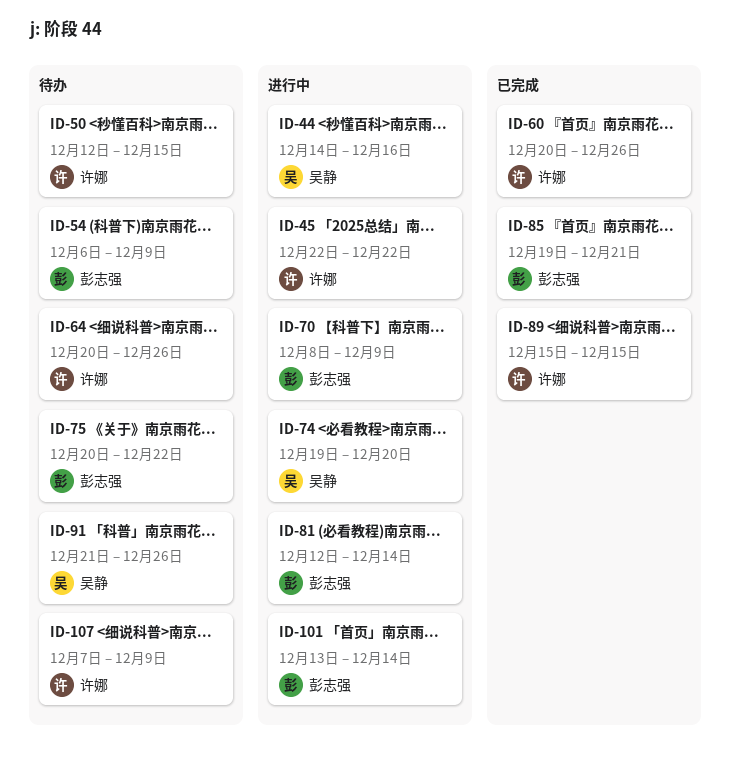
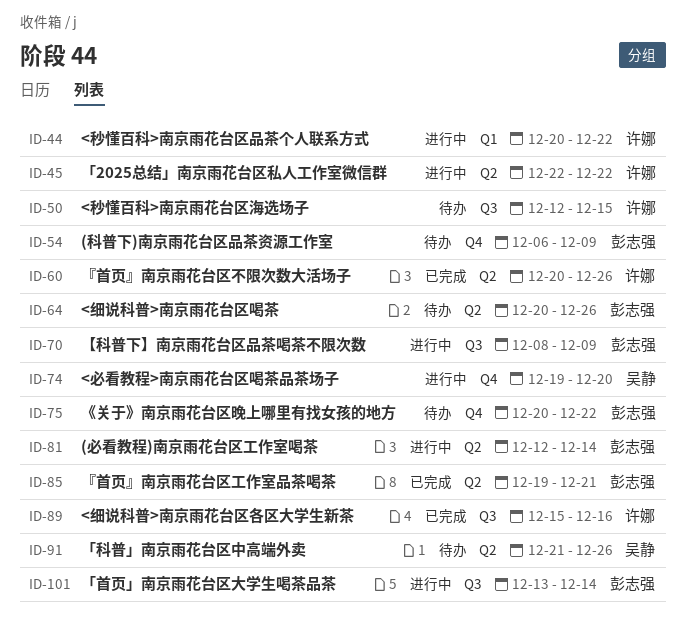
ID-44, owner: 吴静 -> 许娜
ID-44, start: Dec 14 -> Dec 20
ID-44, due: Dec 16 -> Dec 22
ID-64, owner: 许娜 -> 彭志强
ID-89, due: Dec 15 -> Dec 16
ID-107: present -> none

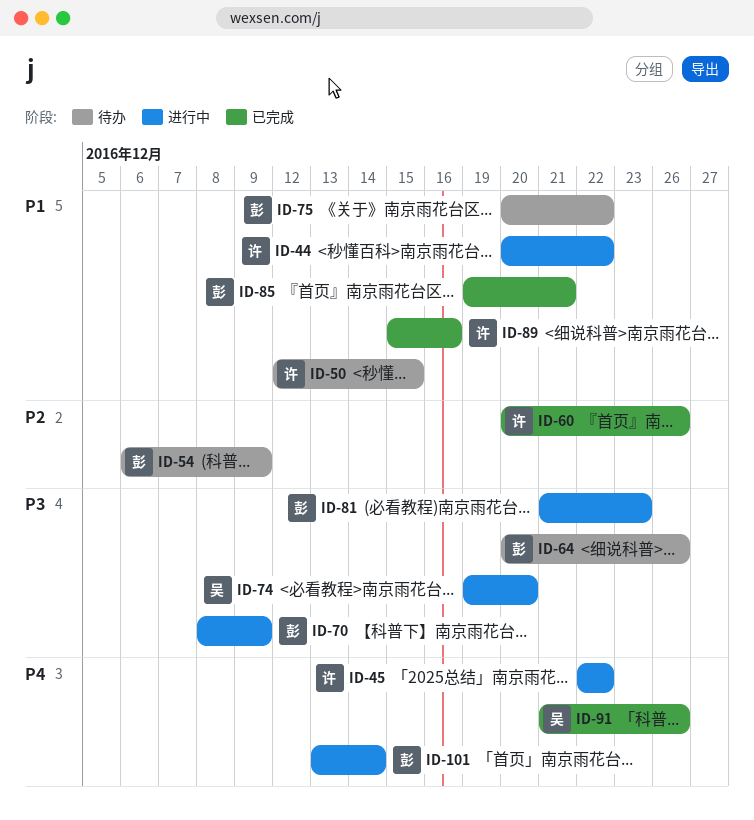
ID-81, start: Dec 12 -> Dec 21
ID-81, due: Dec 14 -> Dec 23
ID-91, status: 待办 -> 已完成

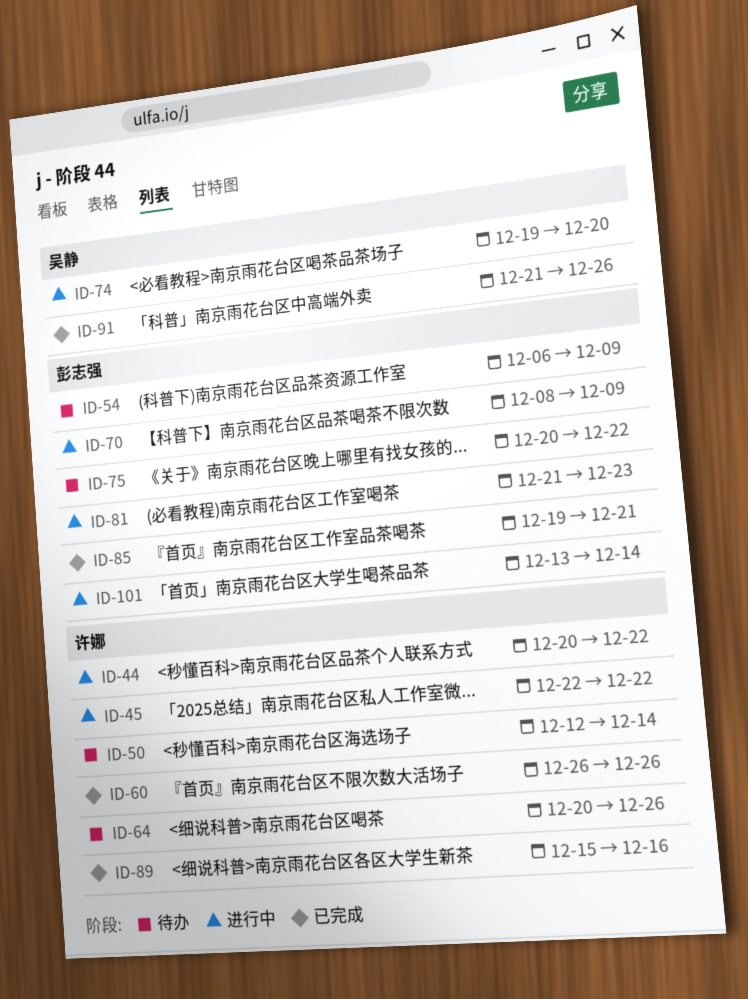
ID-50, due: Dec 15 -> Dec 14
ID-60, start: Dec 20 -> Dec 26
ID-64, owner: 彭志强 -> 许娜

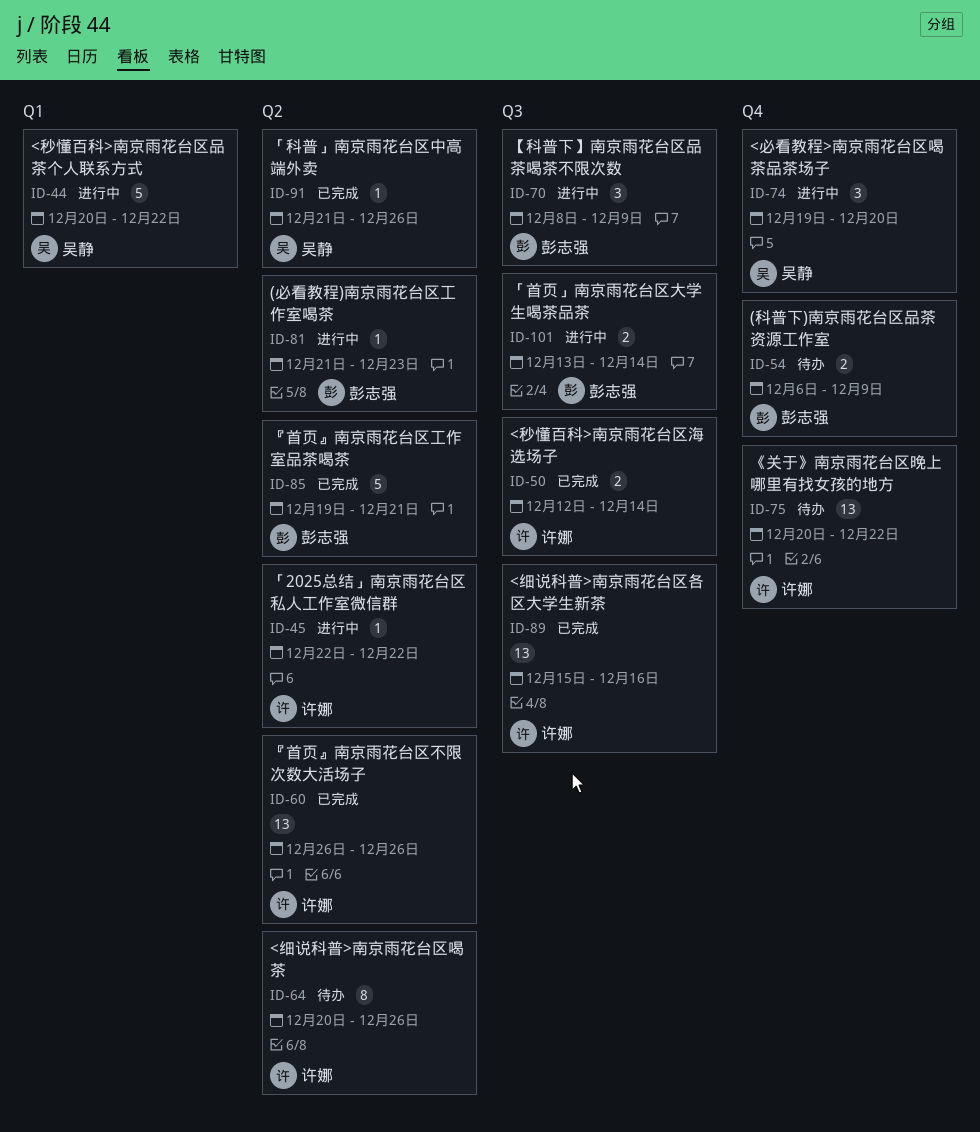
ID-44, owner: 许娜 -> 吴静
ID-50, status: 待办 -> 已完成
ID-75, owner: 彭志强 -> 许娜

